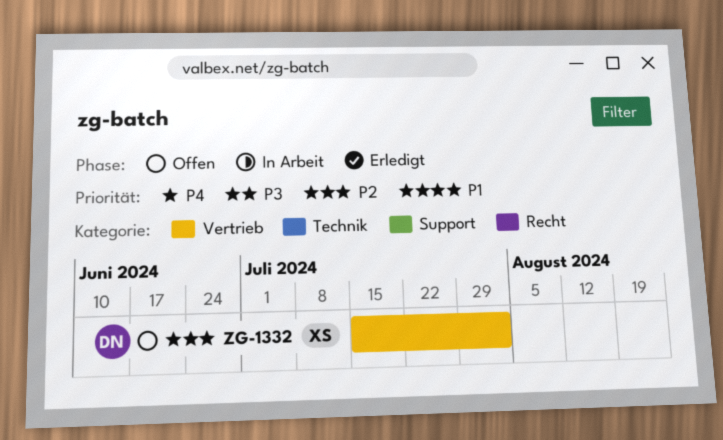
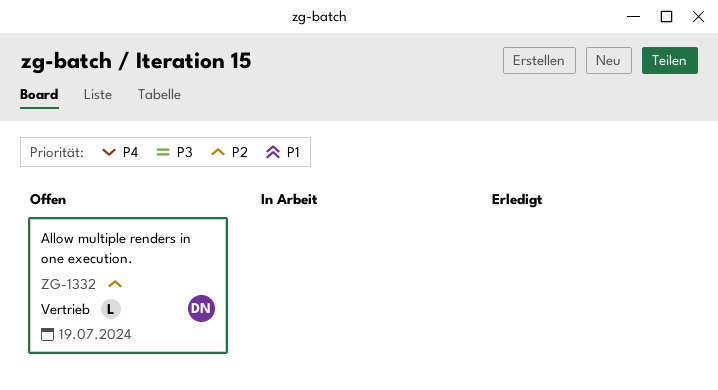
ZG-1332, estimate: XS -> L
ZG-1332, due: Aug 2 -> Jul 19

